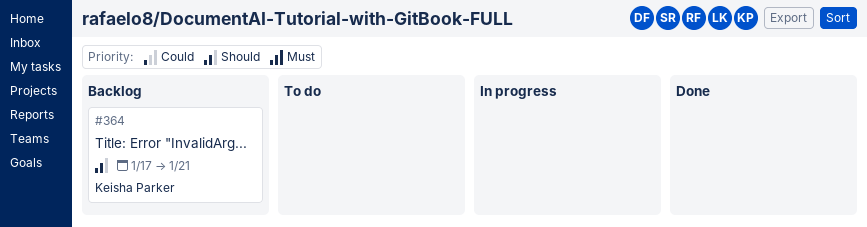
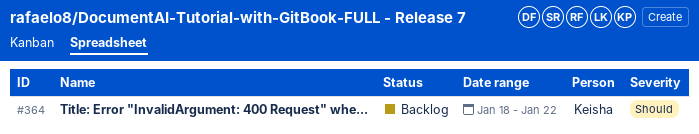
#364, start: Jan 17 -> Jan 18
#364, due: Jan 21 -> Jan 22

